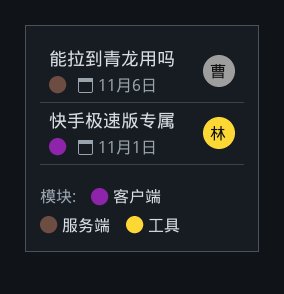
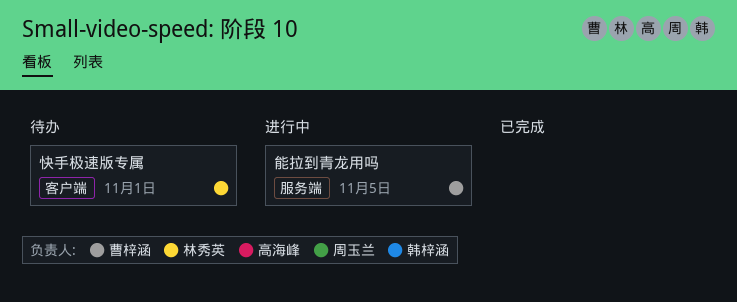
能拉到青龙用吗, due: Nov 6 -> Nov 5

